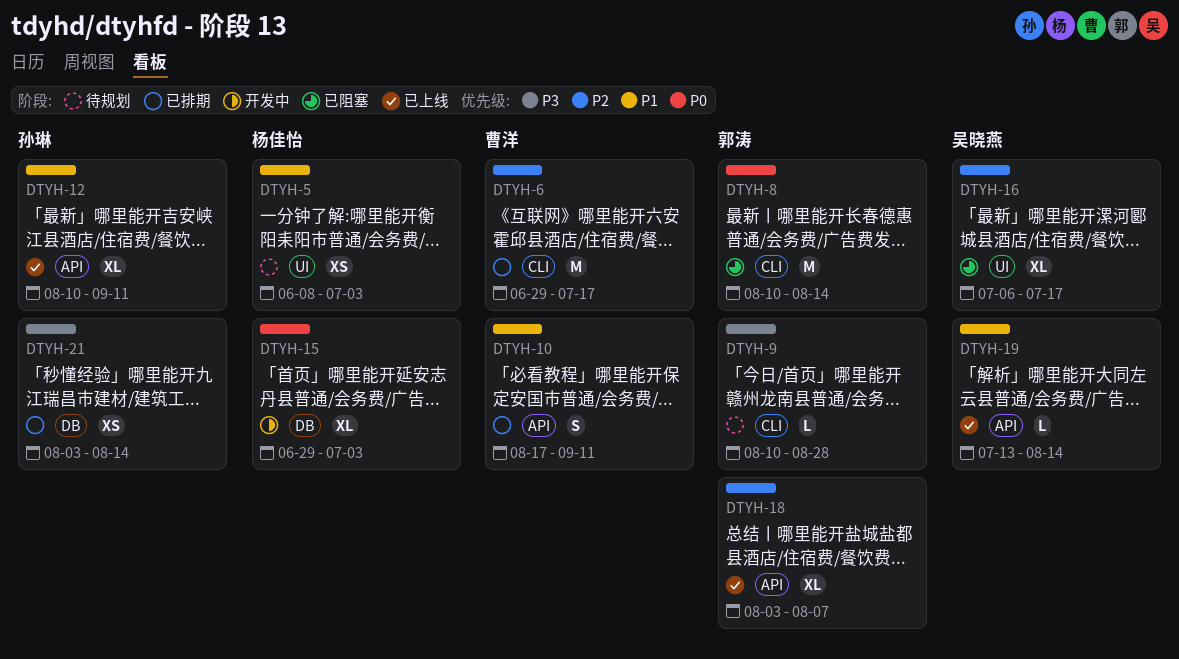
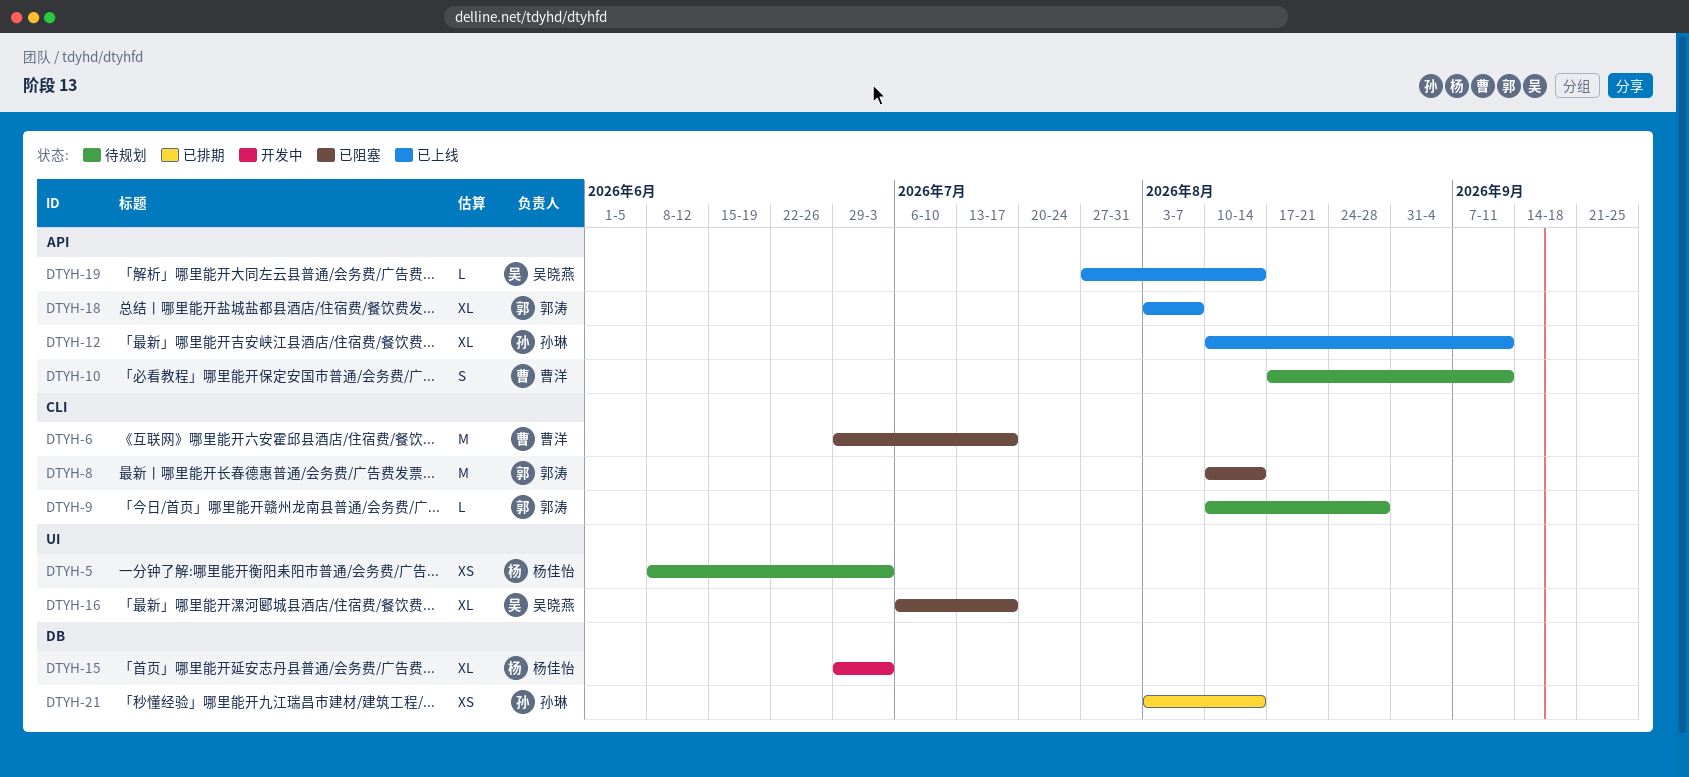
DTYH-6, status: 已排期 -> 已阻塞
DTYH-10, status: 已排期 -> 待规划
DTYH-19, start: Jul 13 -> Jul 27

